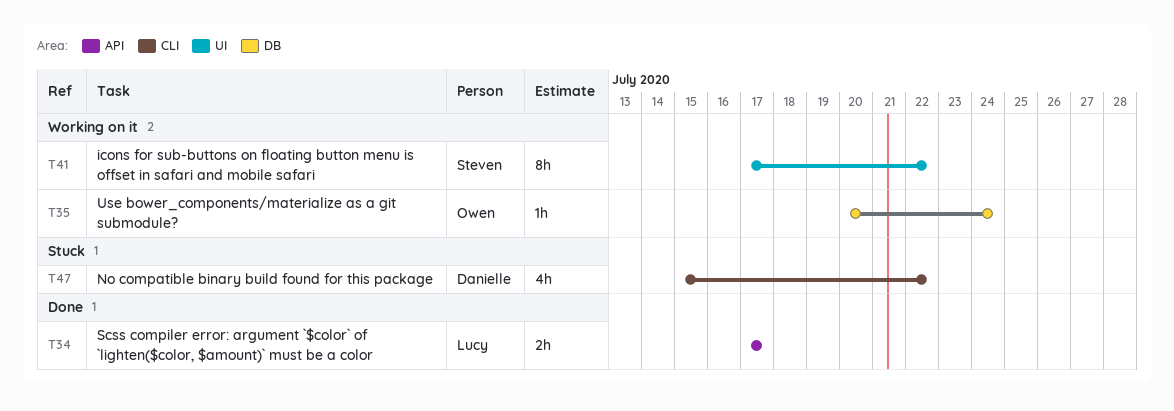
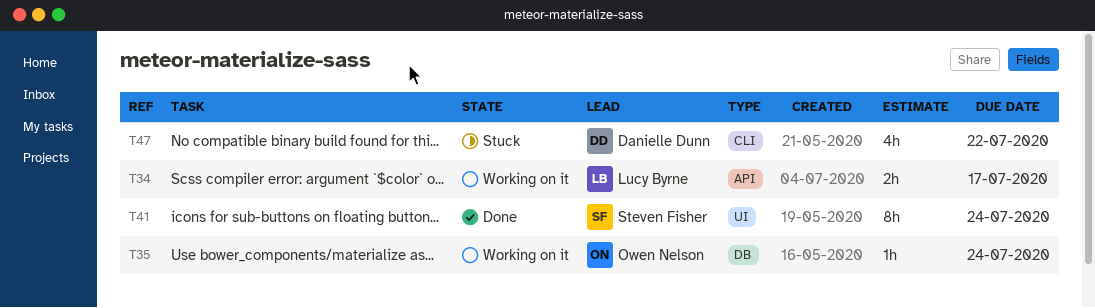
T34, status: Done -> Working on it
T41, status: Working on it -> Done
T41, due: Jul 22 -> Jul 24

